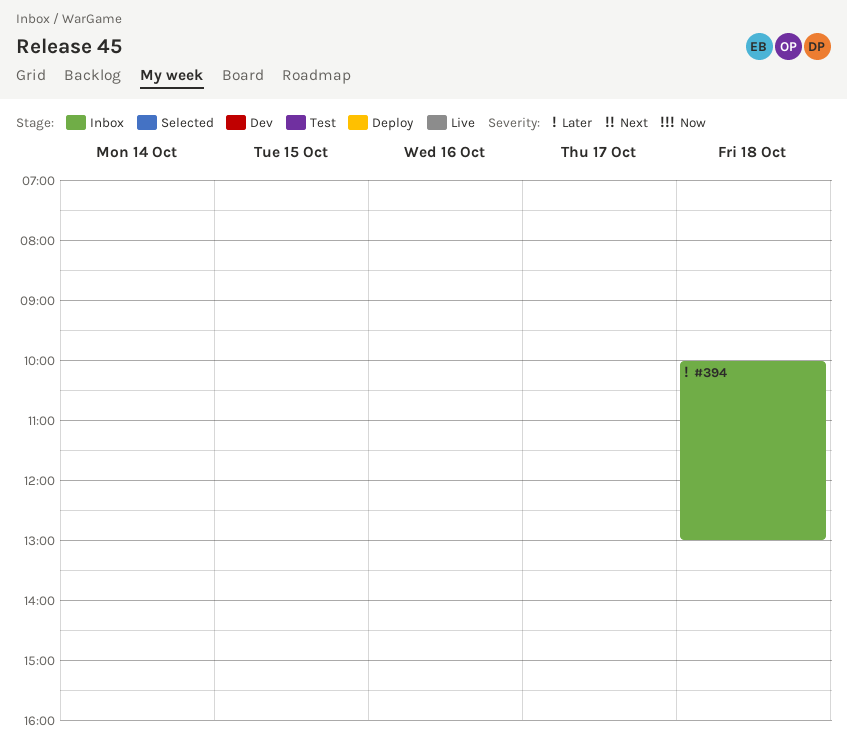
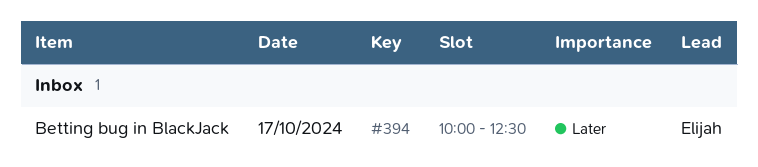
#394, day: Oct 18 -> Oct 17
#394, ends: 13:00 -> 12:30

